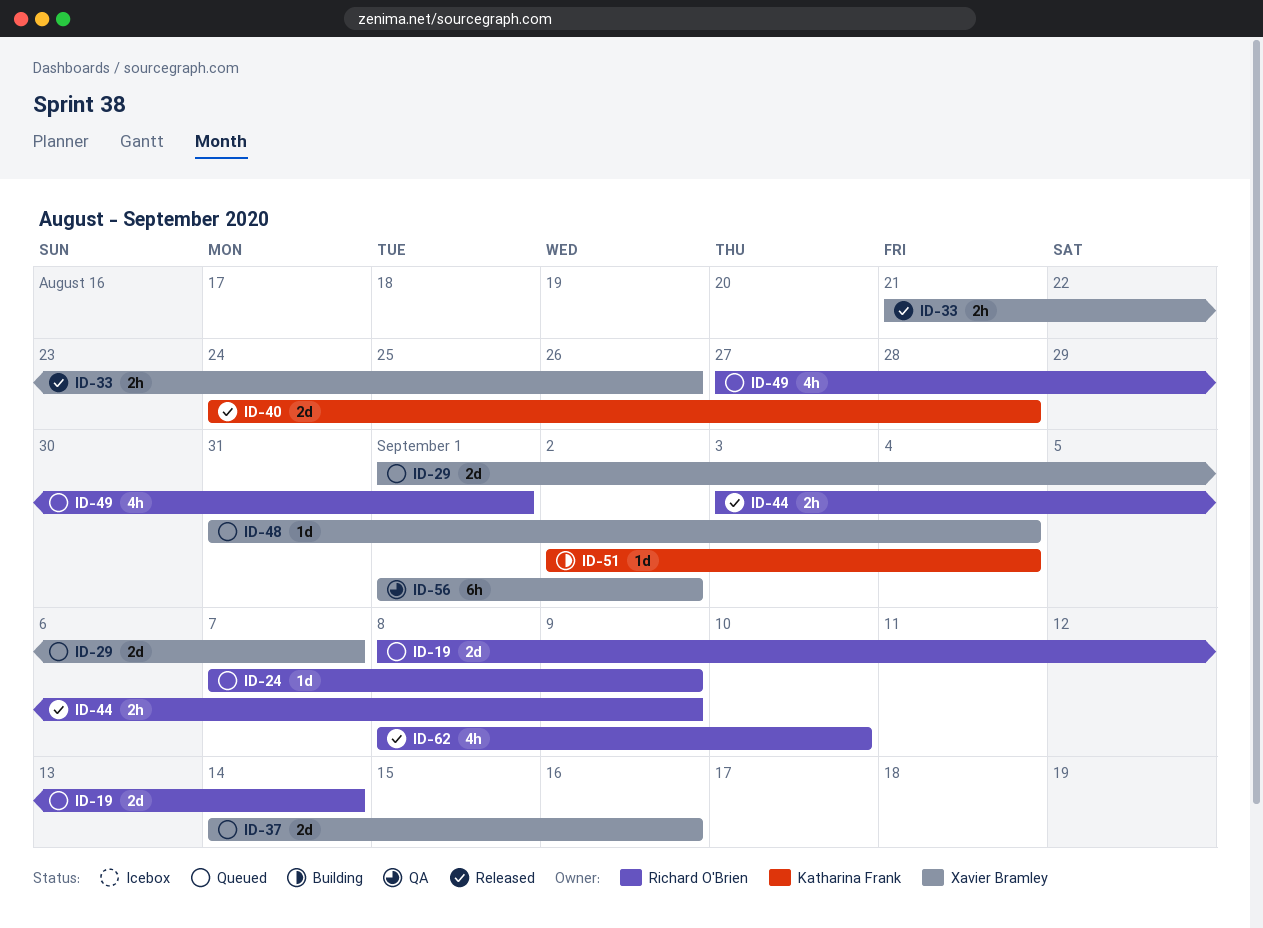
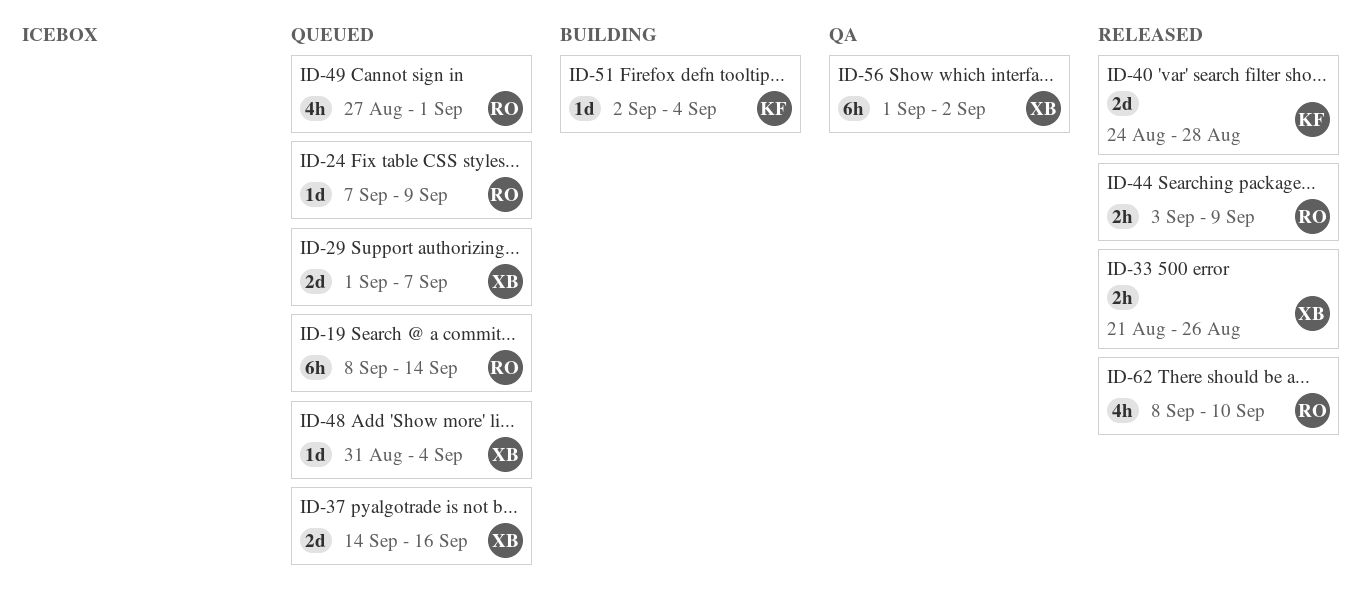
ID-19, estimate: 2d -> 6h

